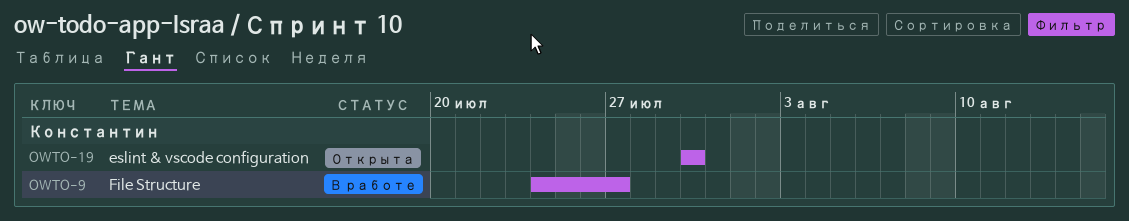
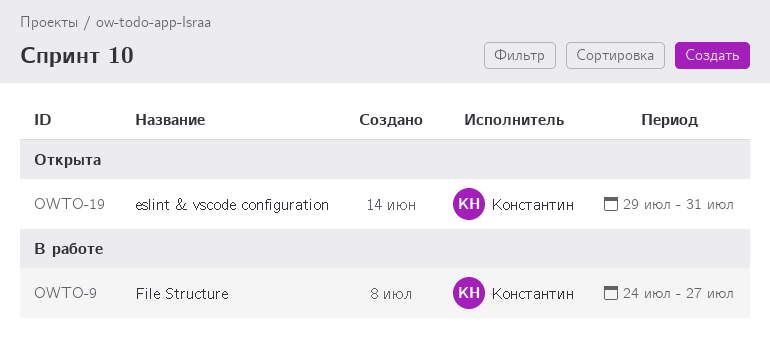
OWTO-19, start: Jul 30 -> Jul 29
OWTO-19, due: Jul 30 -> Jul 31

